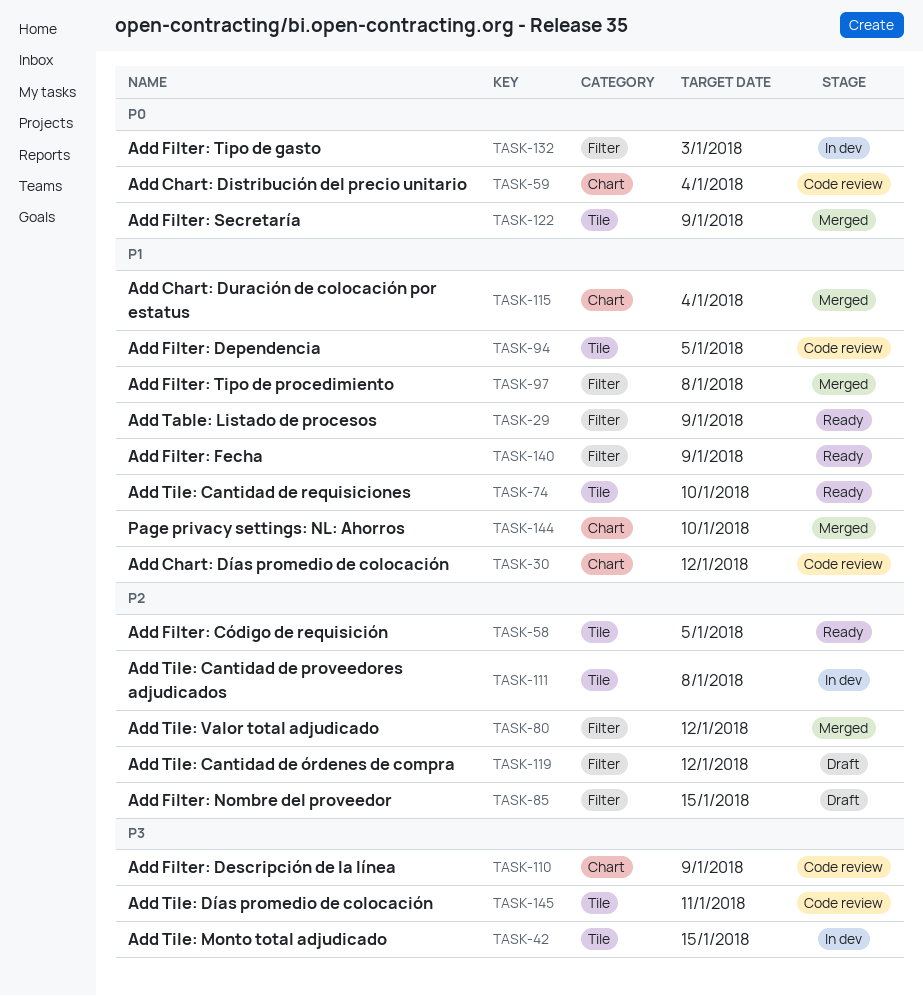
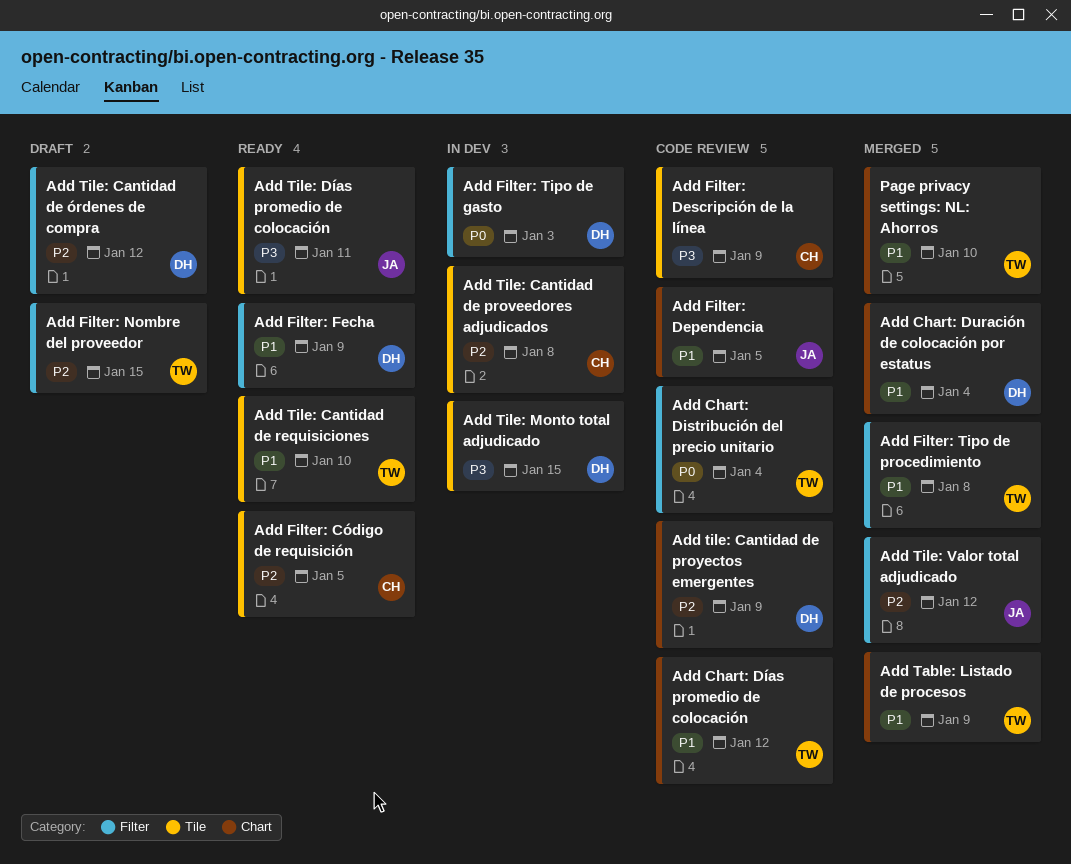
Add Chart: Distribución del precio unitario, label: Chart -> Filter
Add Filter: Dependencia, label: Tile -> Chart
Add Filter: Descripción de la línea, label: Chart -> Tile
Add Filter: Secretaría: present -> none
Add Table: Listado de procesos, status: Ready -> Merged
Add Table: Listado de procesos, label: Filter -> Chart
Add tile: Cantidad de proyectos emergentes: none -> present
Add Tile: Días promedio de colocación, status: Code review -> Ready

